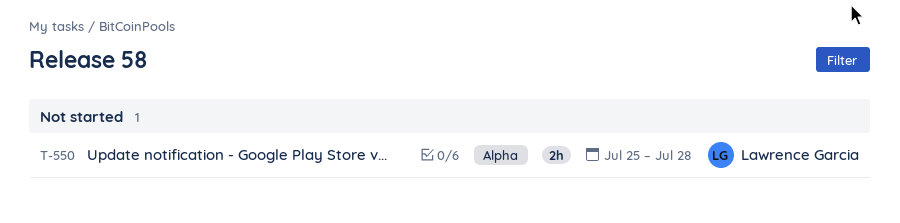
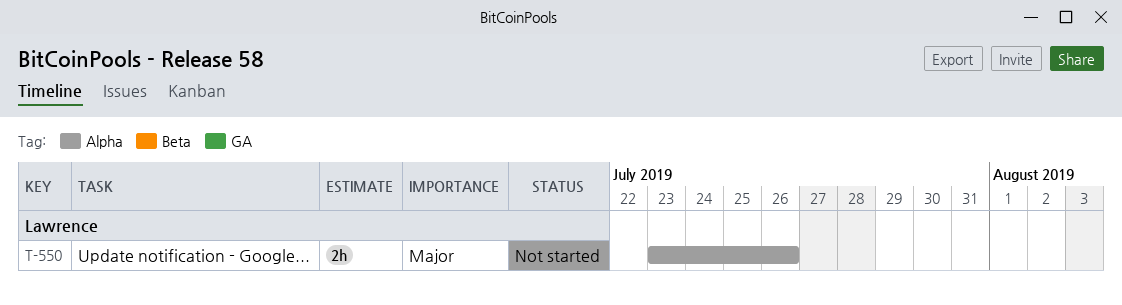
T-550, start: Jul 25 -> Jul 23
T-550, due: Jul 28 -> Jul 26

